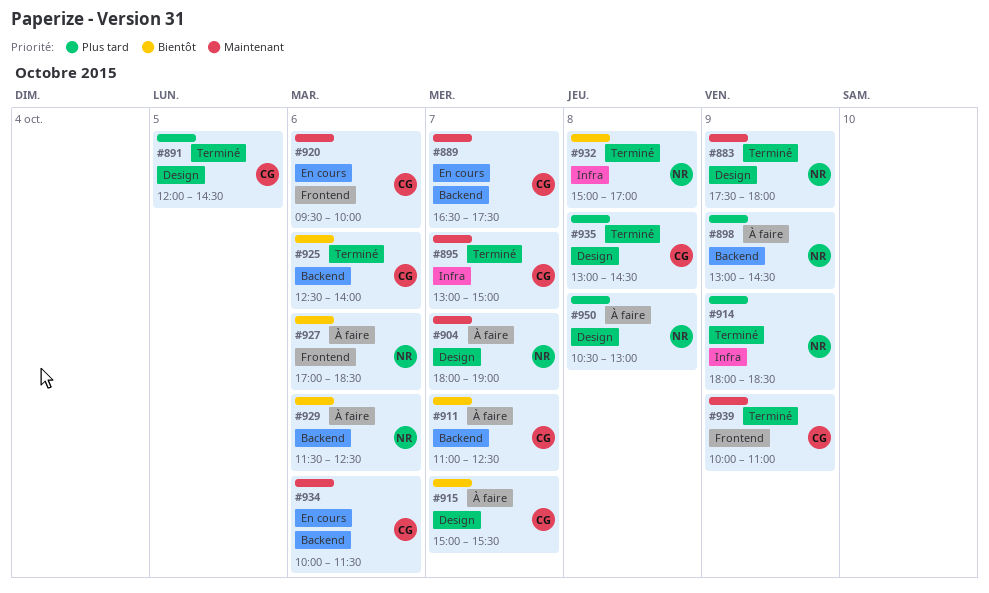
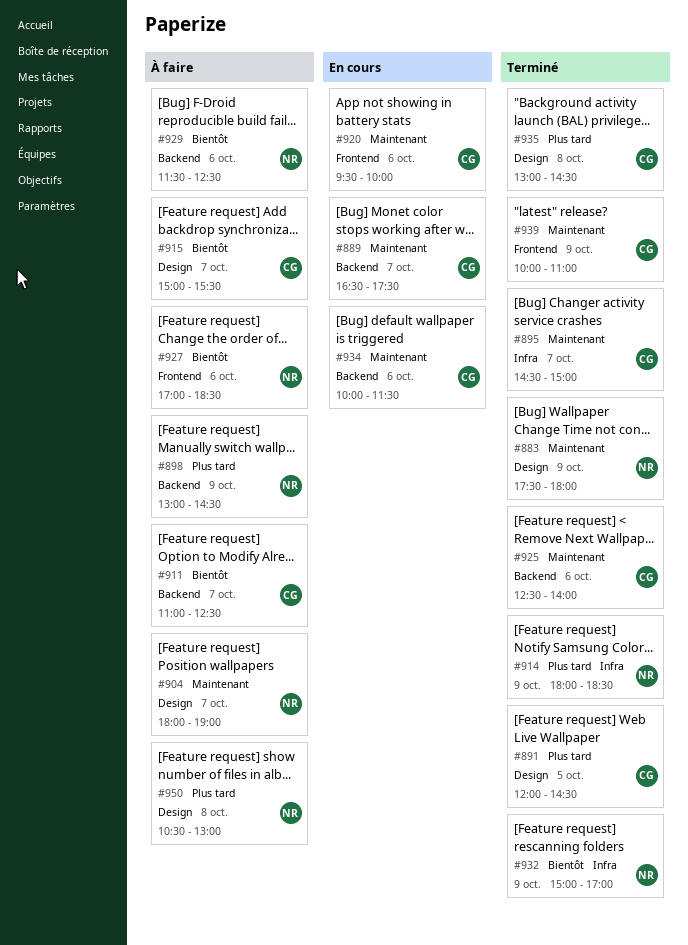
#895, begins: 13:00 -> 14:30
#925, priority: Bientôt -> Maintenant
#932, day: Oct 8 -> Oct 9

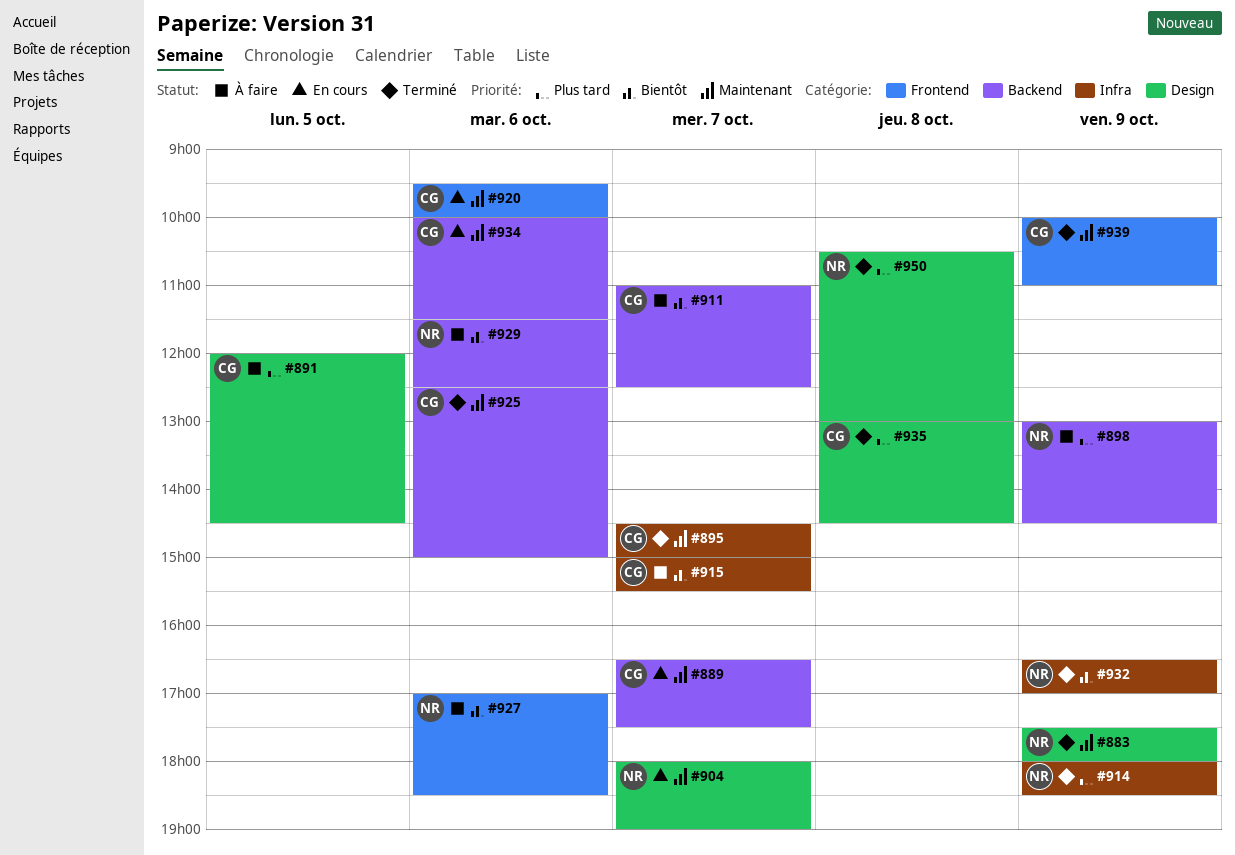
#891, status: Terminé -> À faire
#904, status: À faire -> En cours
#915, label: Design -> Infra
#925, ends: 14:00 -> 15:00
#932, begins: 15:00 -> 16:30
#950, status: À faire -> Terminé

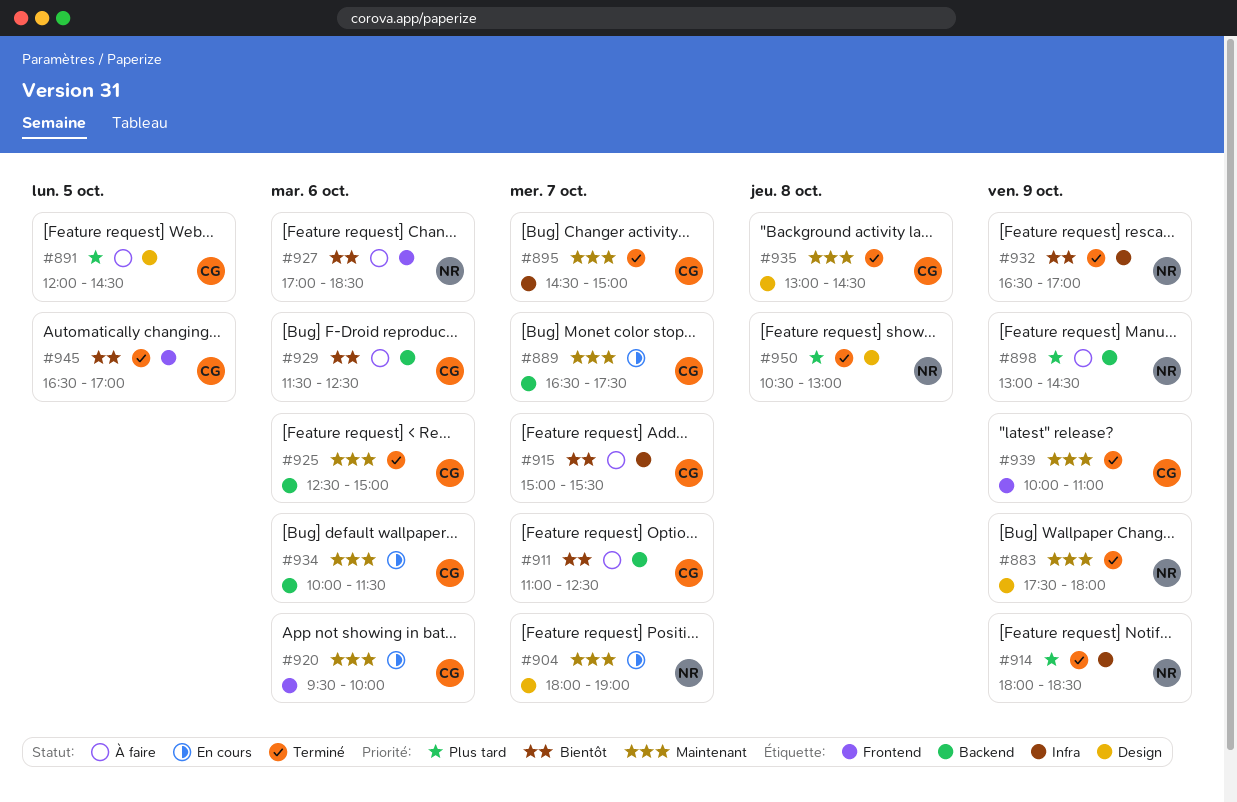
#929, owner: NR -> CG
#935, priority: Plus tard -> Maintenant
#945: none -> present

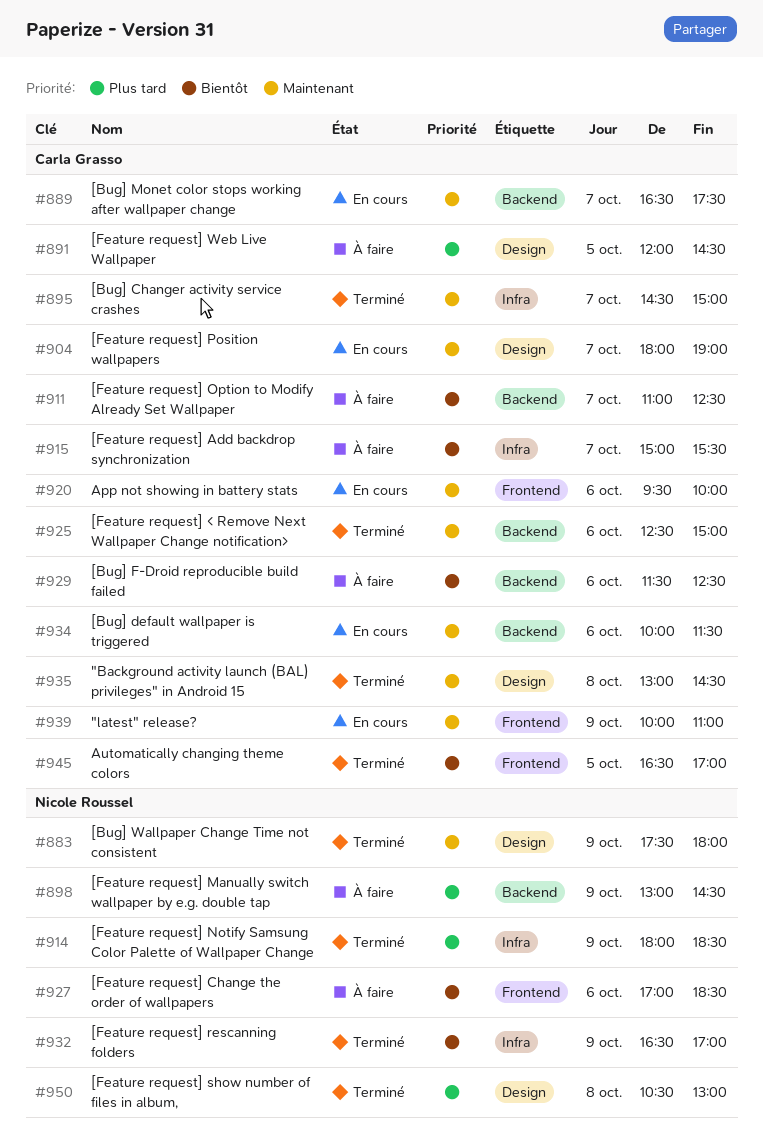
#904, owner: Nicole Roussel -> Carla Grasso
#939, status: Terminé -> En cours

